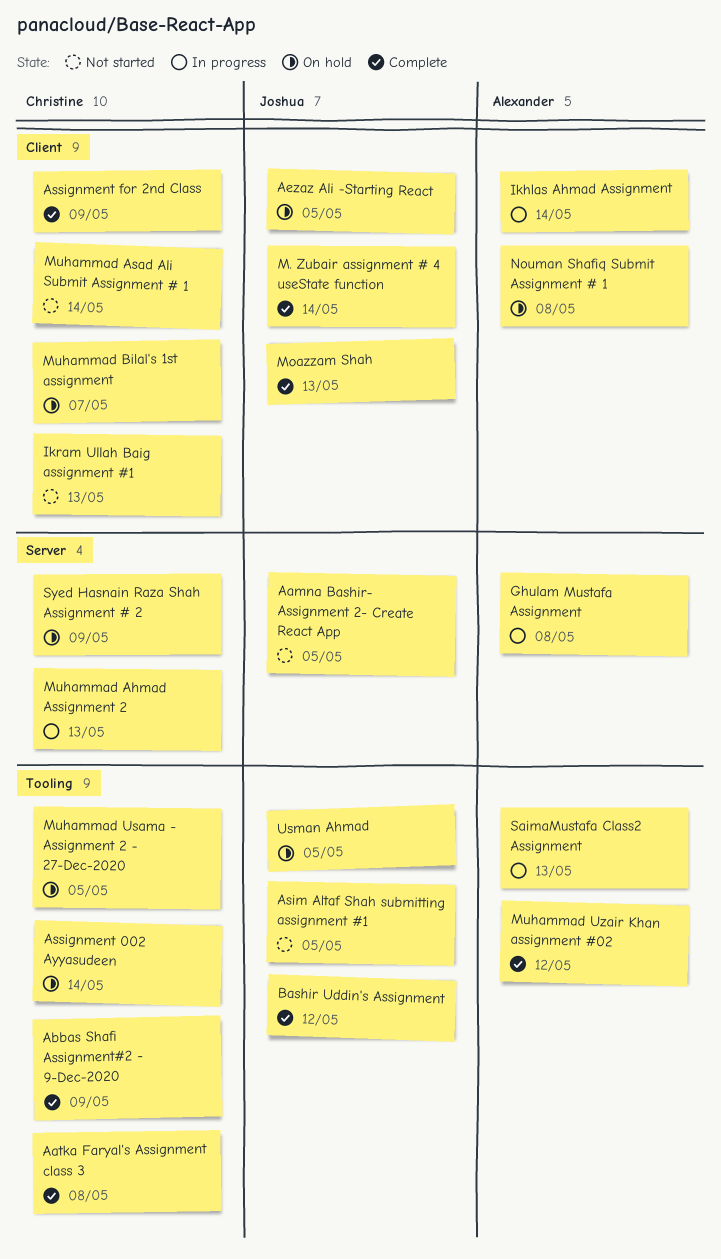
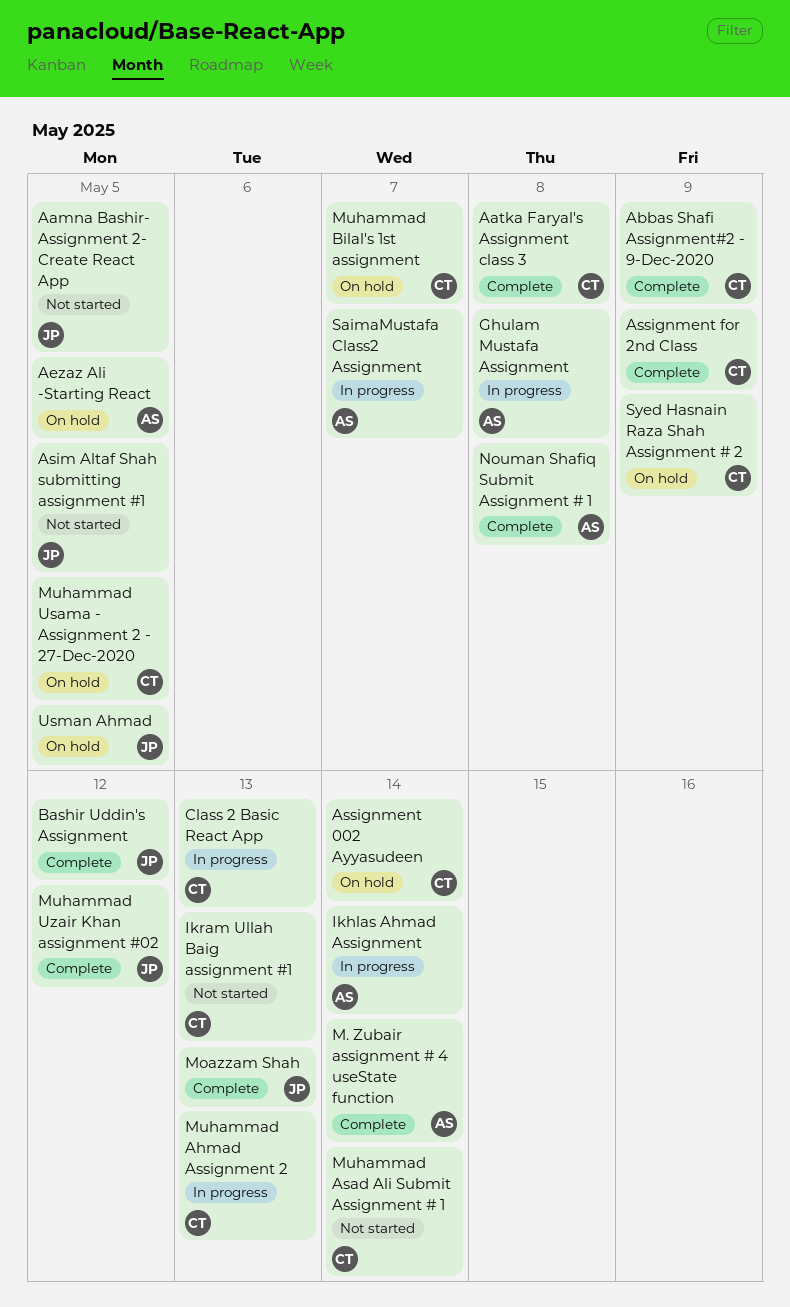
Aezaz Ali -Starting React, owner: Joshua -> Alexander
Class 2 Basic React App: none -> present
M. Zubair assignment # 4 useState function, owner: Joshua -> Alexander
Muhammad Uzair Khan assignment #02, owner: Alexander -> Joshua
Nouman Shafiq Submit Assignment # 1, status: On hold -> Complete
SaimaMustafa Class2 Assignment, due: May 13 -> May 7

